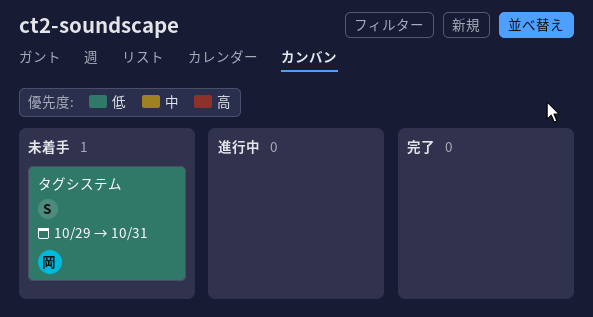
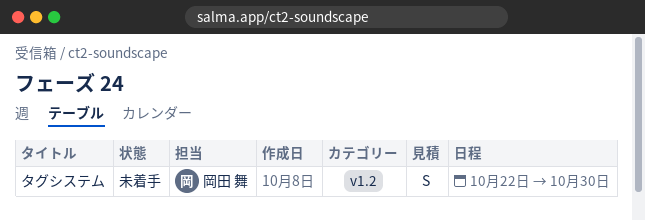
タグシステム, start: Oct 29 -> Oct 22
タグシステム, due: Oct 31 -> Oct 30

